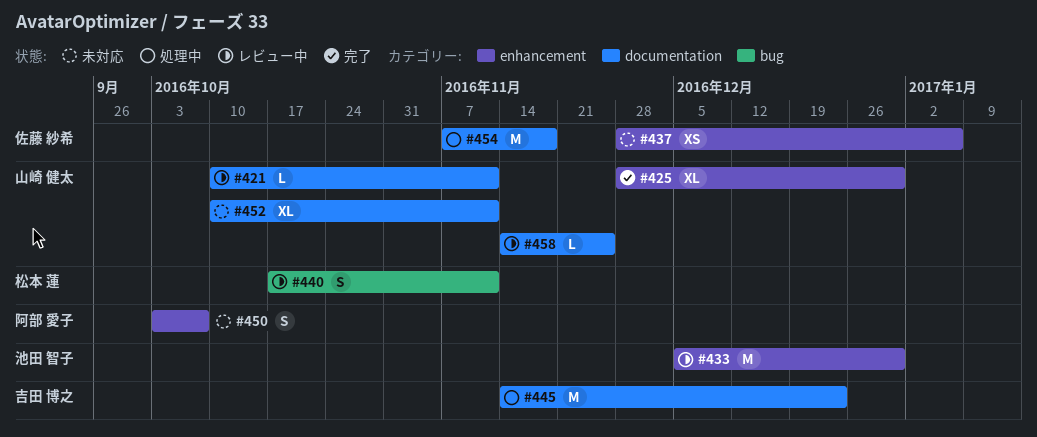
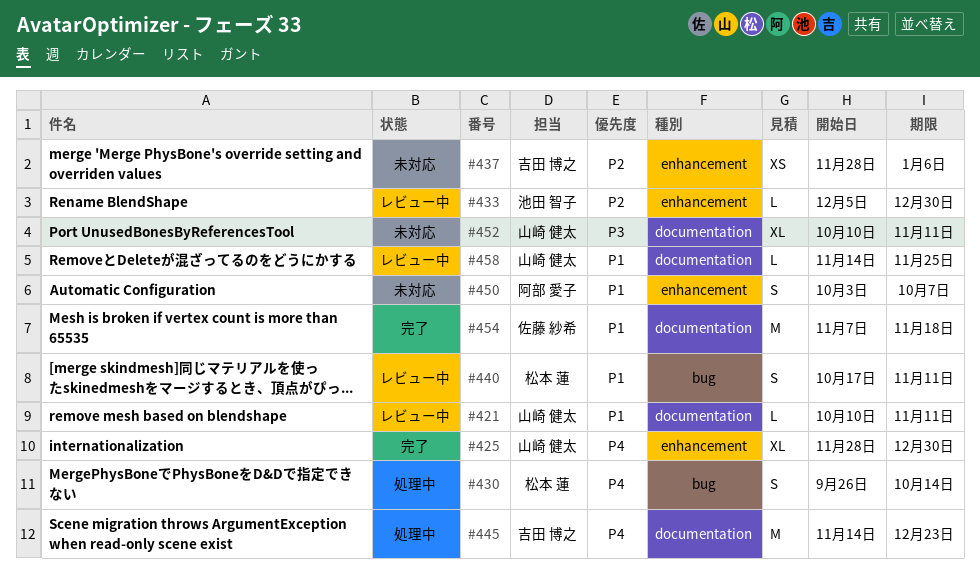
#430: none -> present
#433, estimate: M -> L
#437, owner: 佐藤 紗希 -> 吉田 博之
#454, status: 処理中 -> 完了

